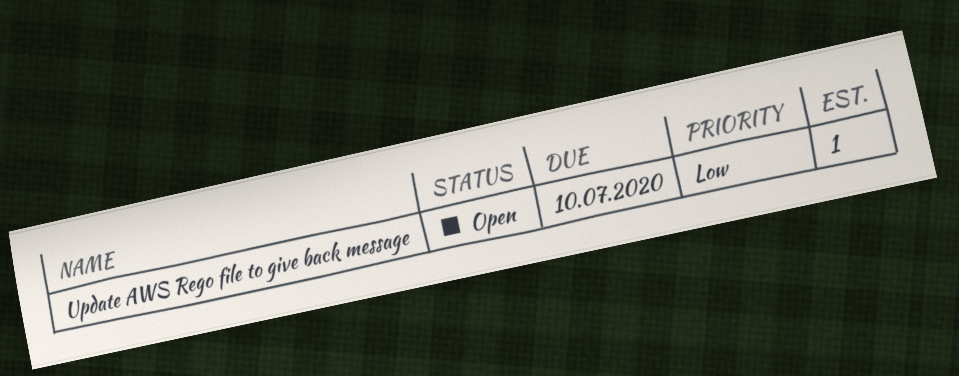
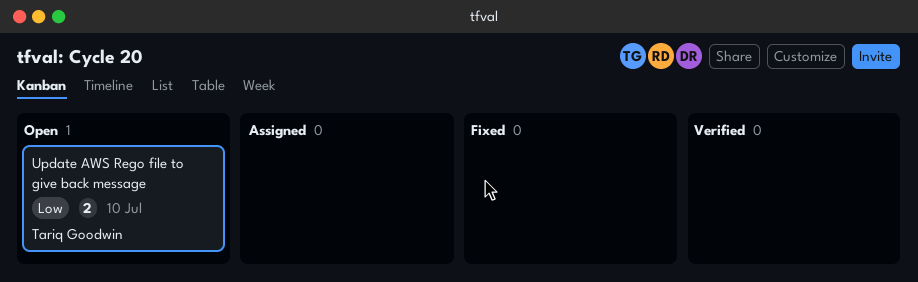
Update AWS Rego file to give back message, estimate: 1 -> 2

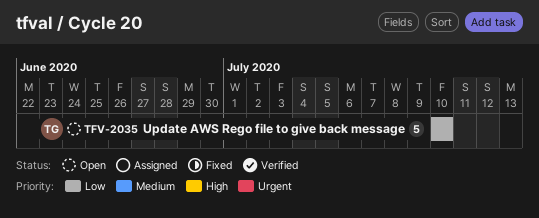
Update AWS Rego file to give back message, estimate: 2 -> 5

